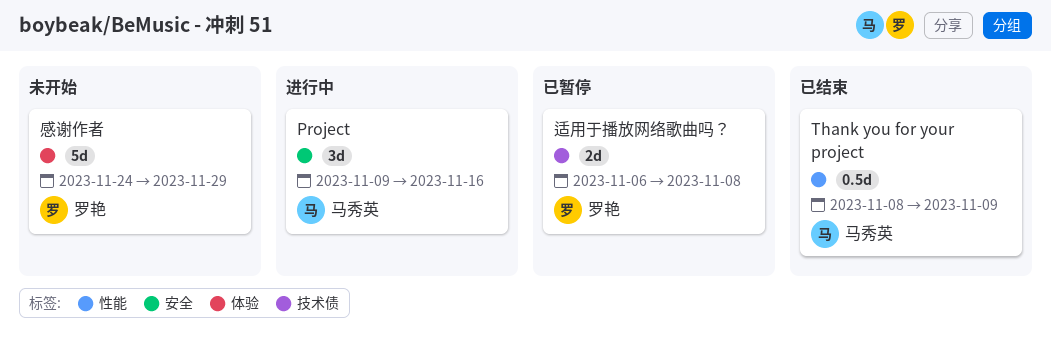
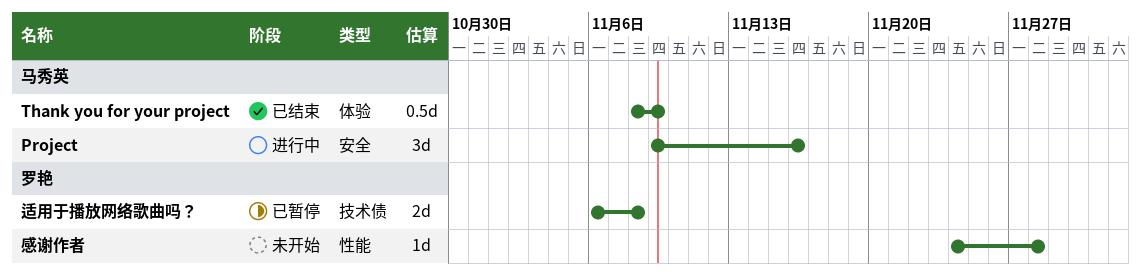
Thank you for your project, label: 性能 -> 体验
感谢作者, label: 体验 -> 性能
感谢作者, estimate: 5d -> 1d
感谢作者, due: Nov 29 -> Nov 28

